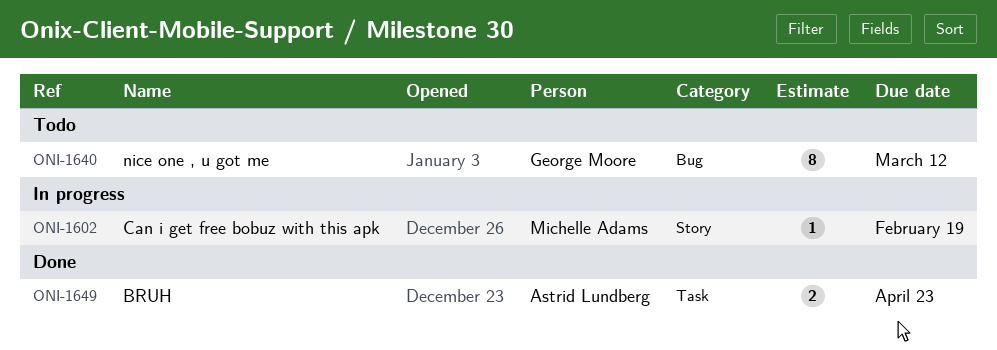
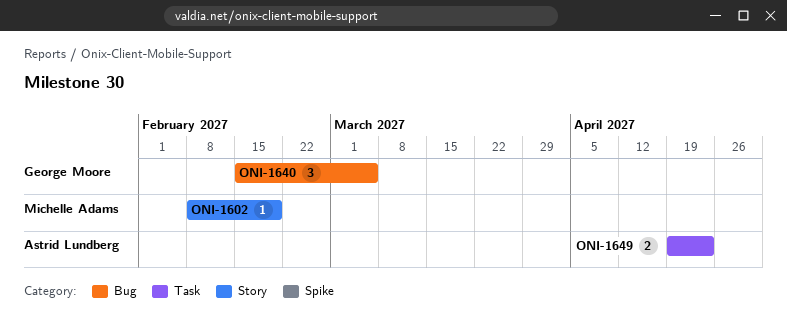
ONI-1640, estimate: 8 -> 3
ONI-1640, due: Mar 12 -> Mar 5

